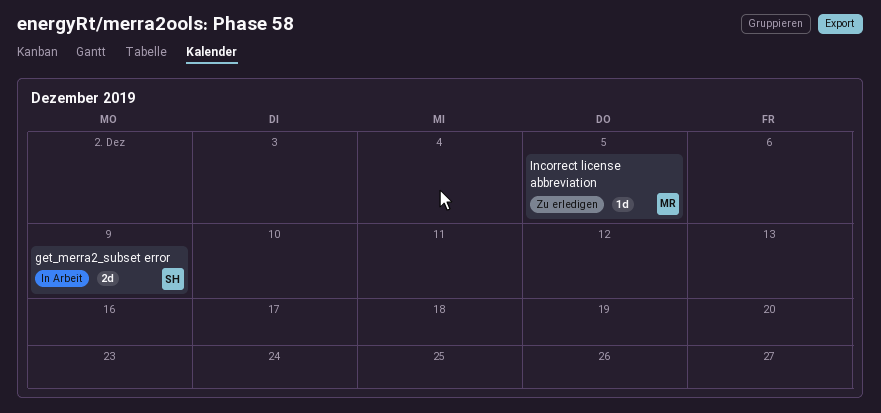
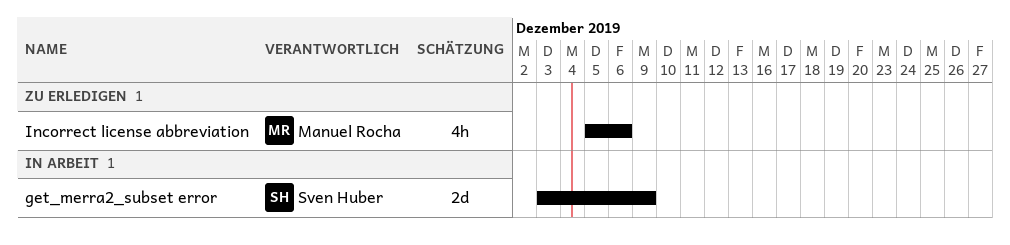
Incorrect license abbreviation, estimate: 1d -> 4h
Incorrect license abbreviation, due: Dec 5 -> Dec 6

